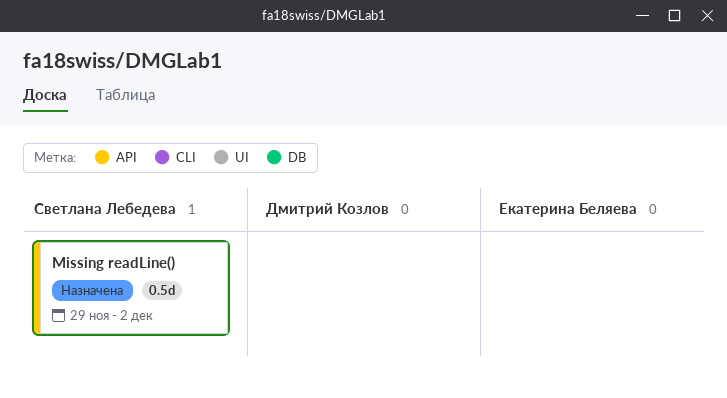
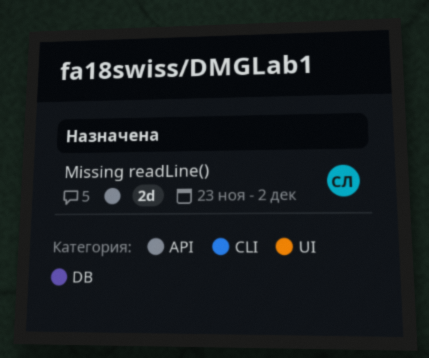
Missing readLine(), estimate: 0.5d -> 2d
Missing readLine(), start: Nov 29 -> Nov 23

